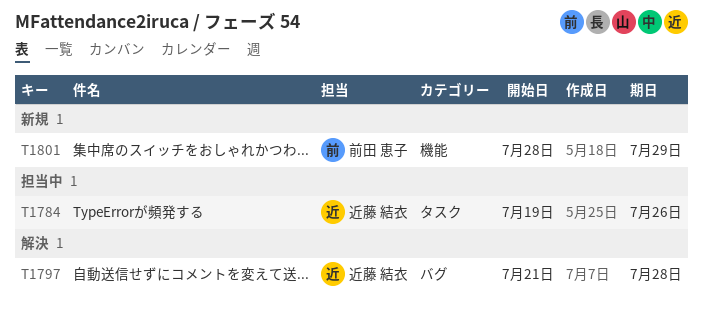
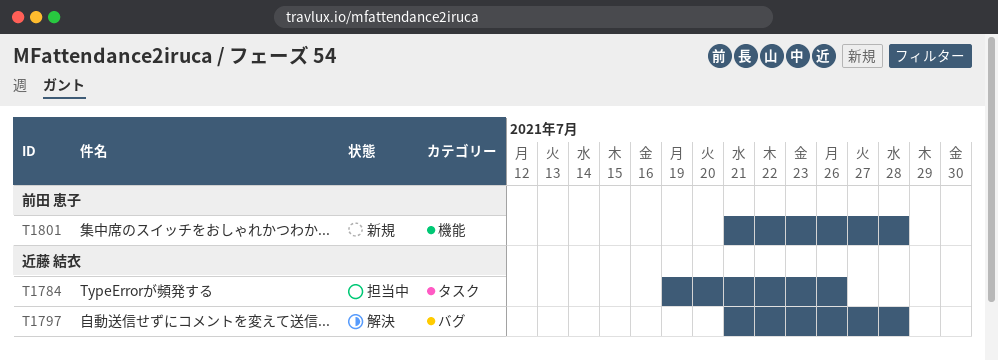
T1801, start: Jul 28 -> Jul 21
T1801, due: Jul 29 -> Jul 28

